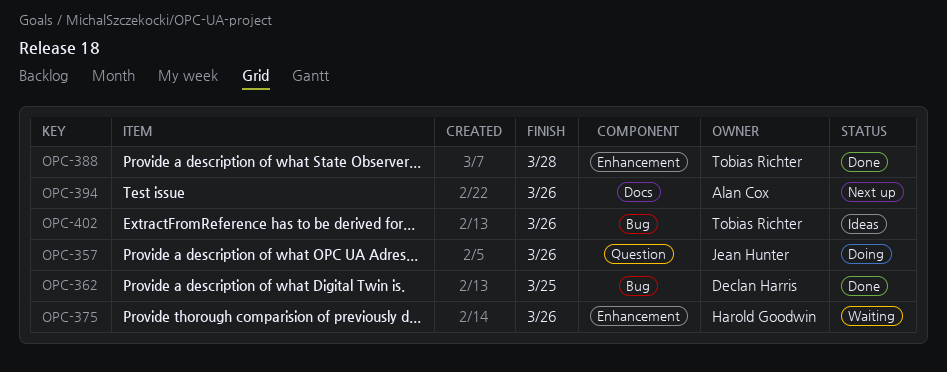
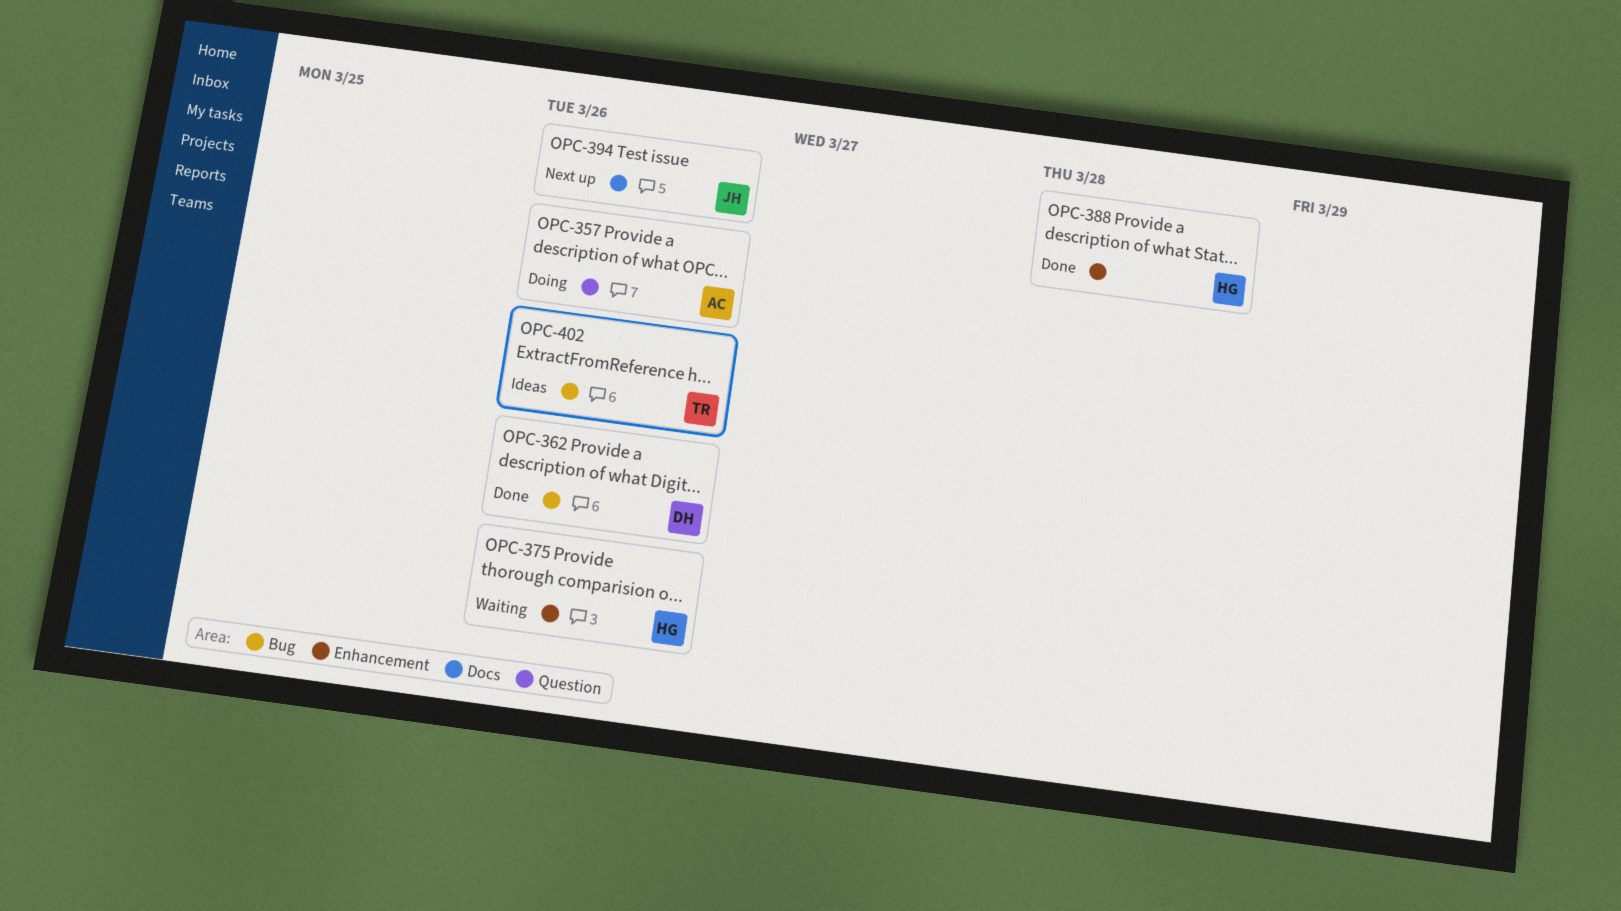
OPC-357, owner: Jean Hunter -> Alan Cox
OPC-362, due: Mar 25 -> Mar 26
OPC-388, owner: Tobias Richter -> Harold Goodwin
OPC-394, owner: Alan Cox -> Jean Hunter

